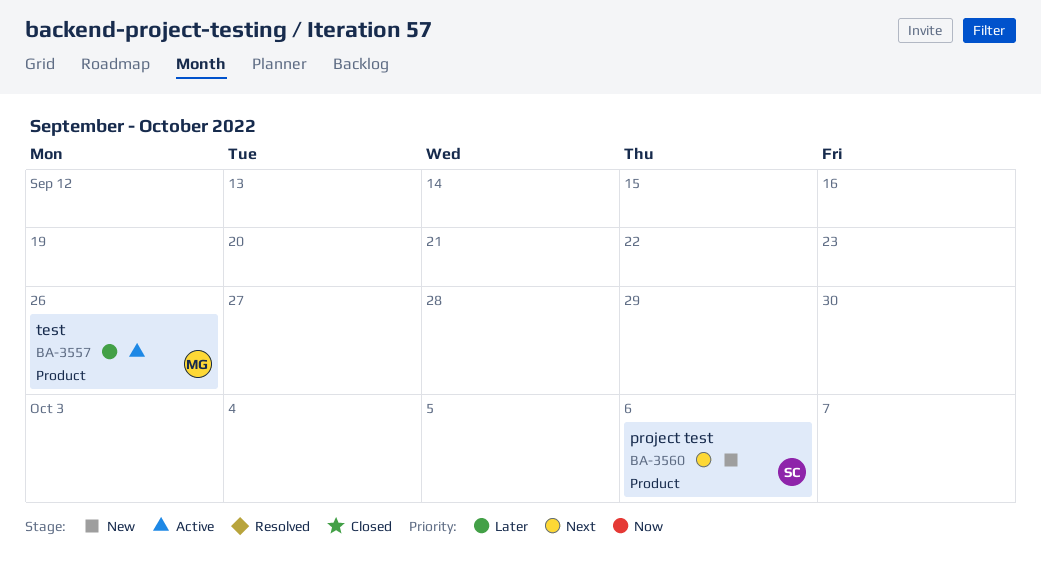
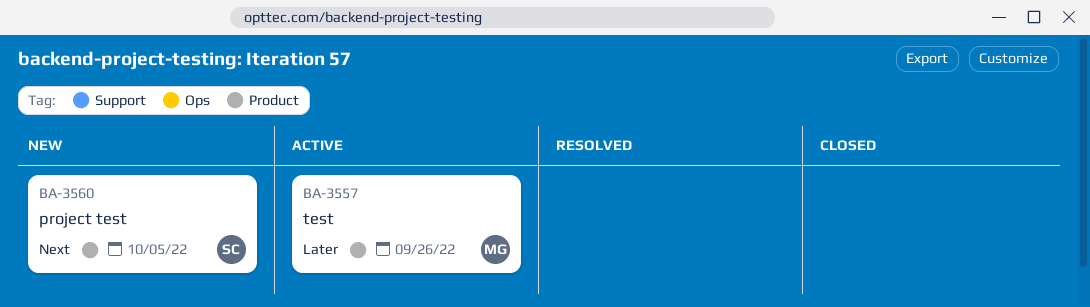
BA-3560, due: Oct 6 -> Oct 5

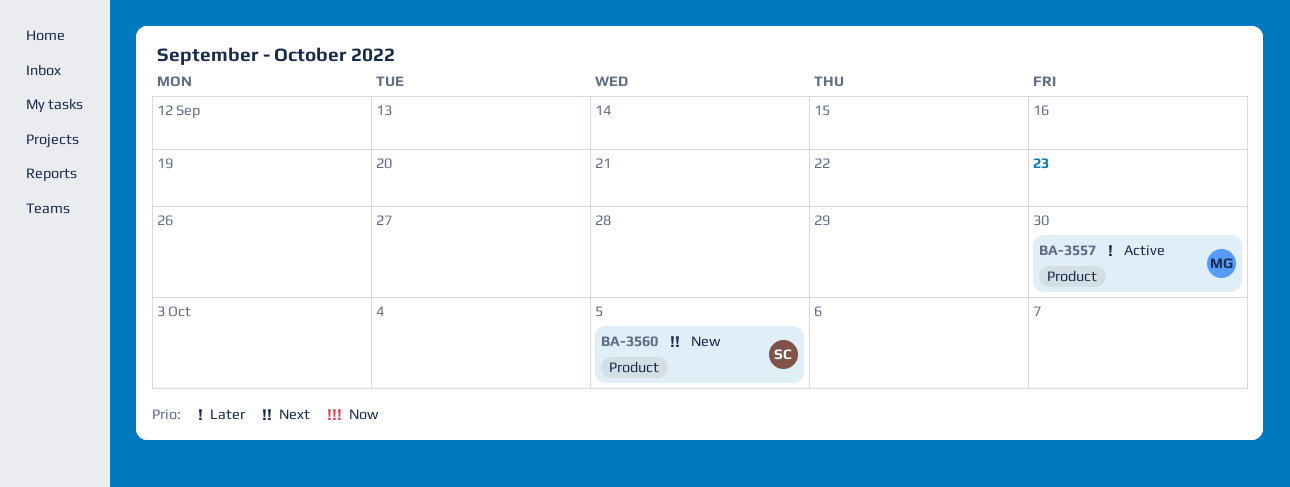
BA-3557, due: Sep 26 -> Sep 30

